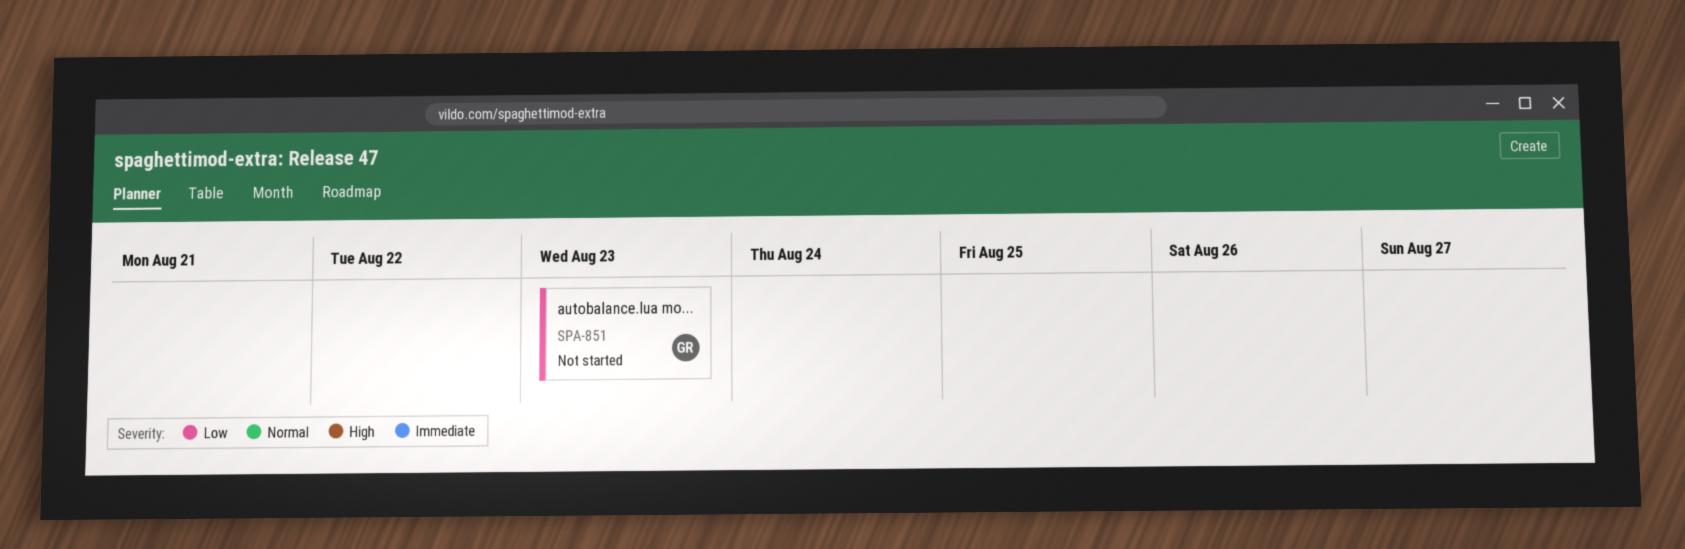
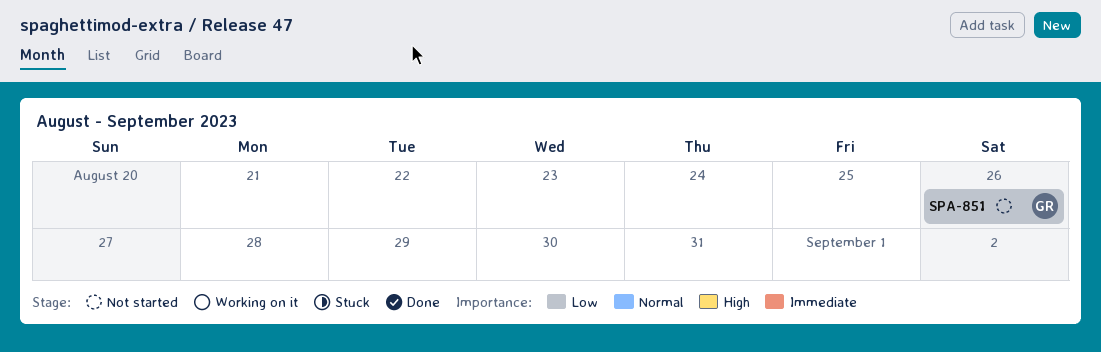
SPA-851, due: Aug 23 -> Aug 26

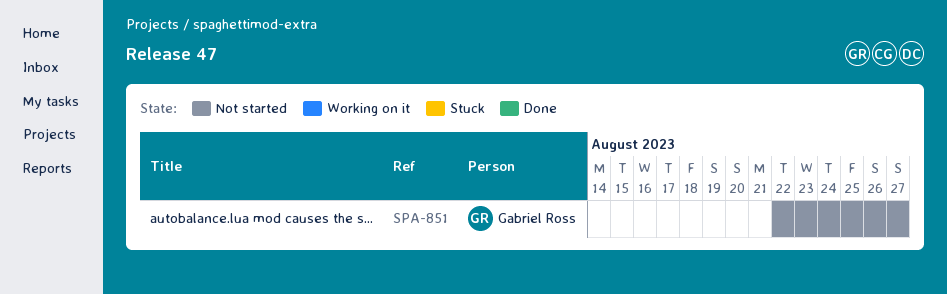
SPA-851, due: Aug 26 -> Aug 27

